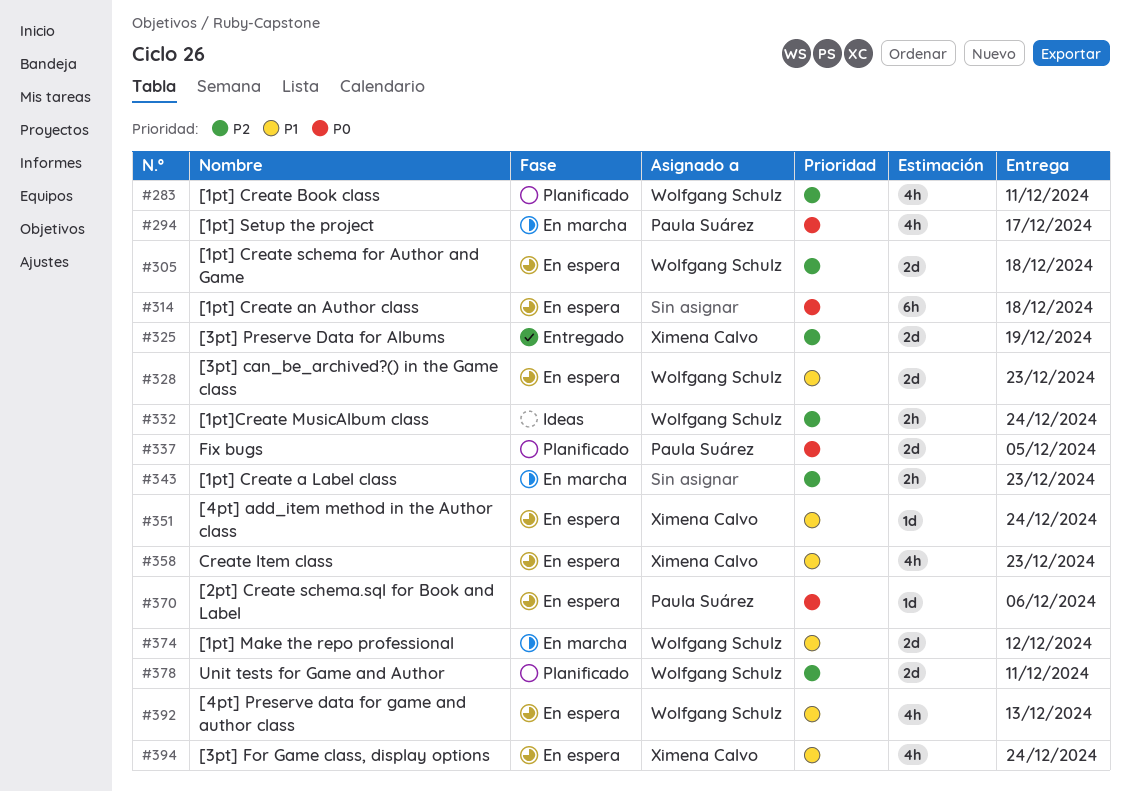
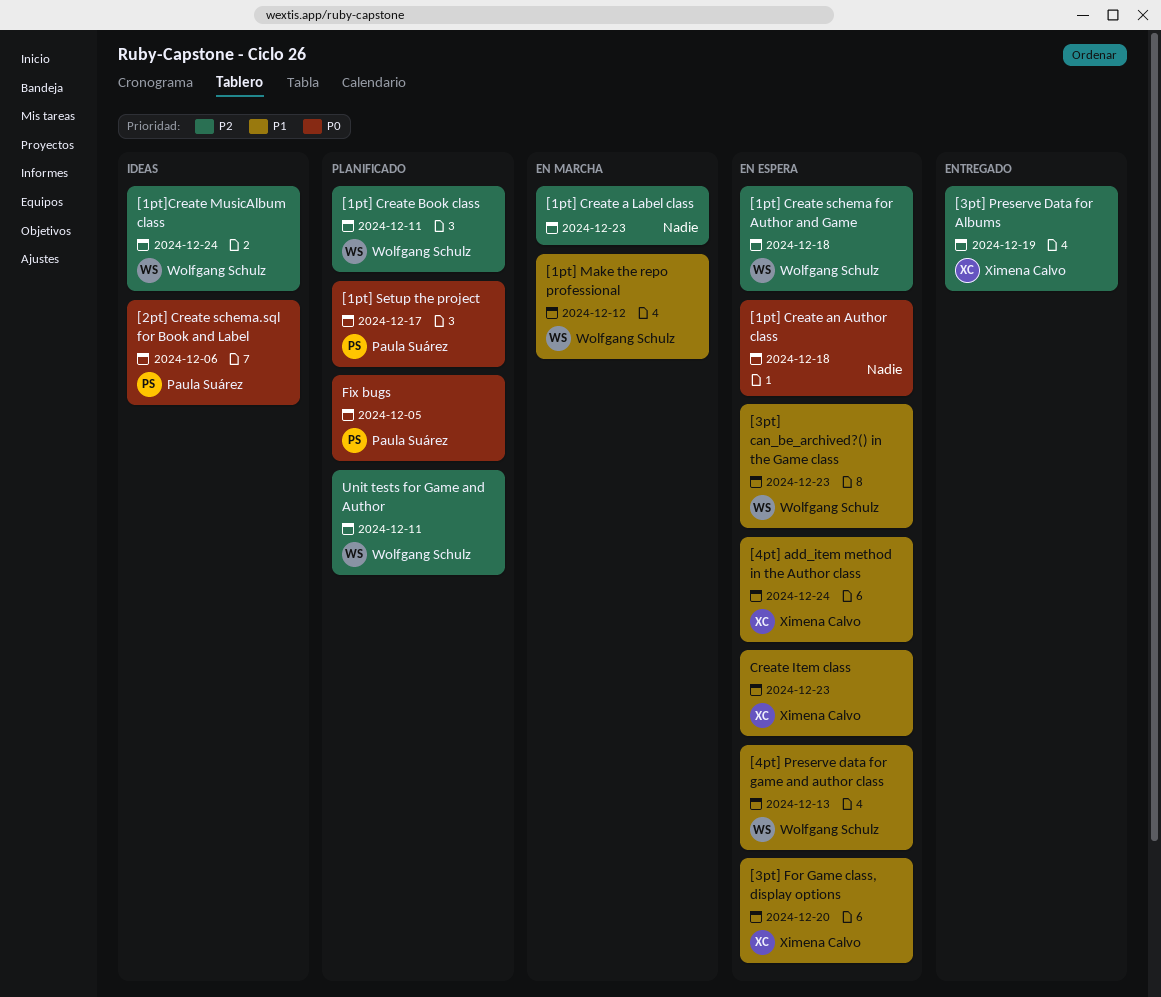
[1pt] Setup the project, status: En marcha -> Planificado
[2pt] Create schema.sql for Book and Label, status: En espera -> Ideas
[3pt] For Game class, display options, due: Dec 24 -> Dec 20

